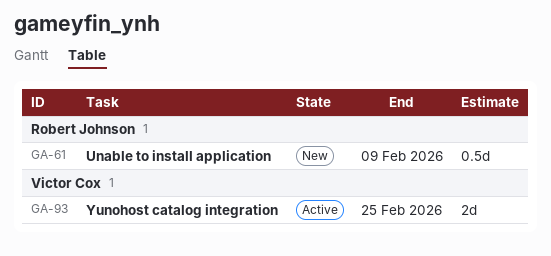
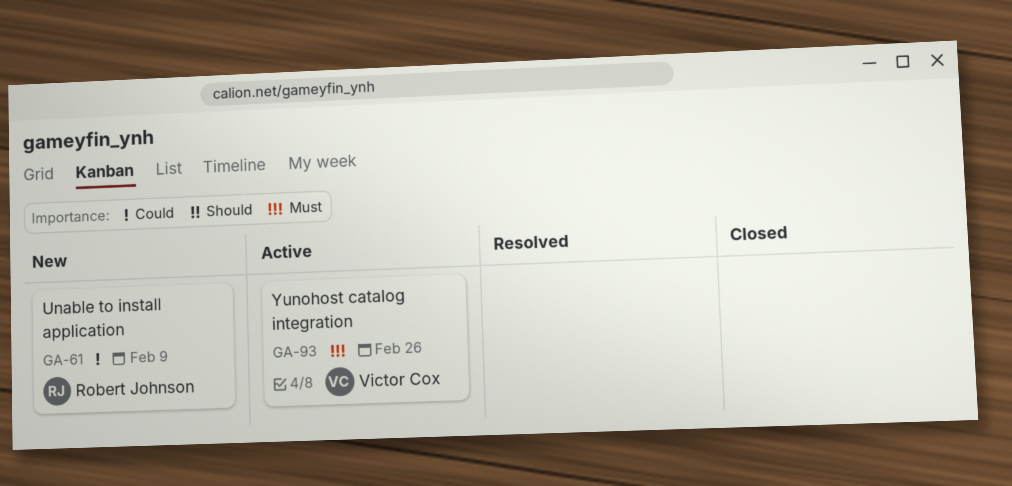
GA-93, due: Feb 25 -> Feb 26

